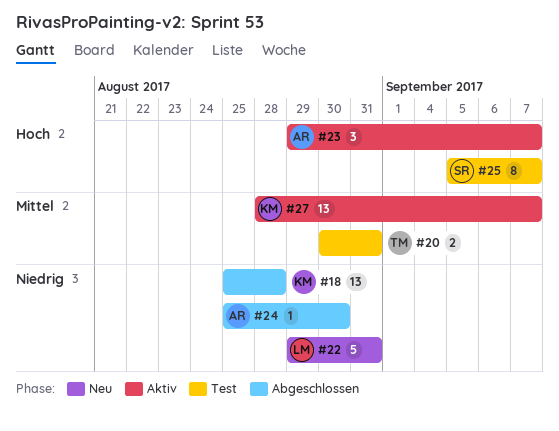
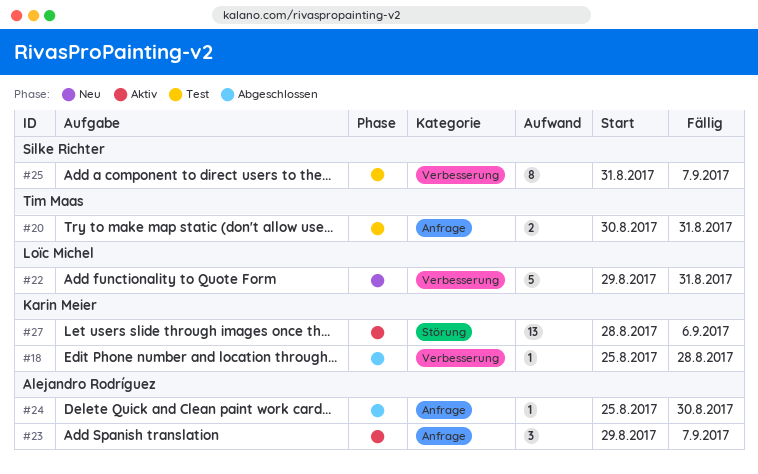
#18, estimate: 13 -> 1
#25, start: Sep 5 -> Aug 31
#27, due: Sep 7 -> Sep 6

